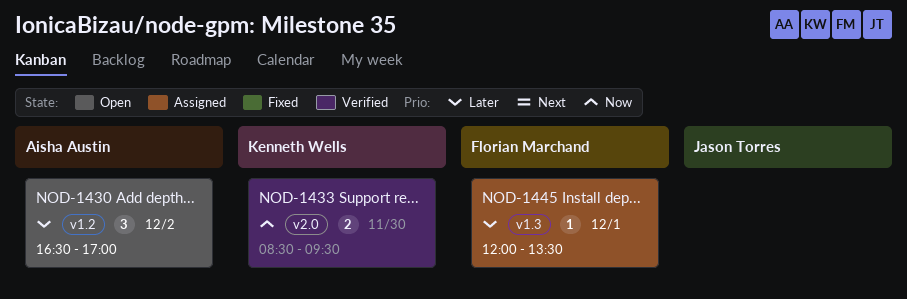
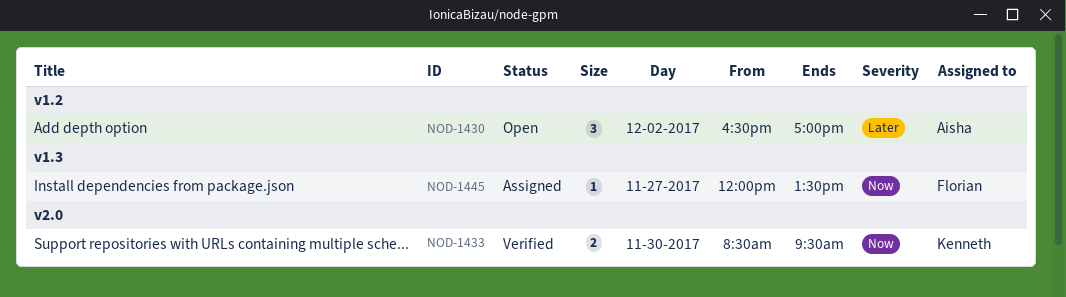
NOD-1445, priority: Later -> Now
NOD-1445, day: Dec 1 -> Nov 27

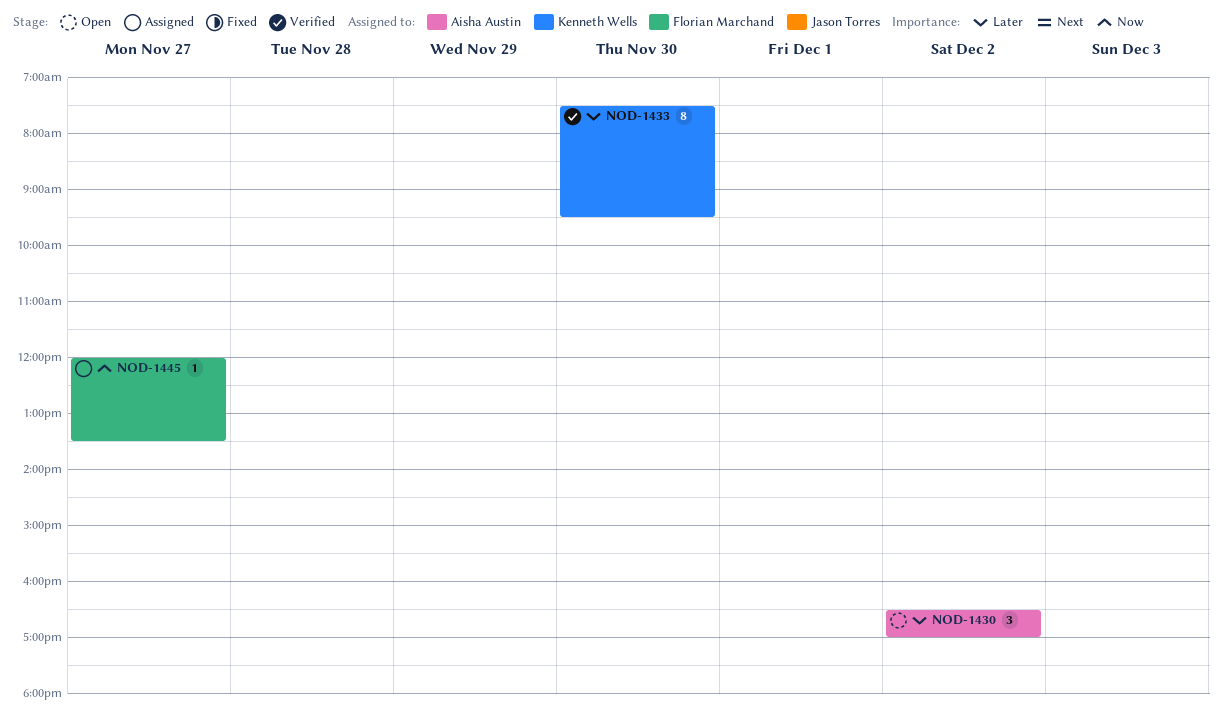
NOD-1433, priority: Now -> Later
NOD-1433, estimate: 2 -> 8
NOD-1433, begins: 08:30 -> 07:30

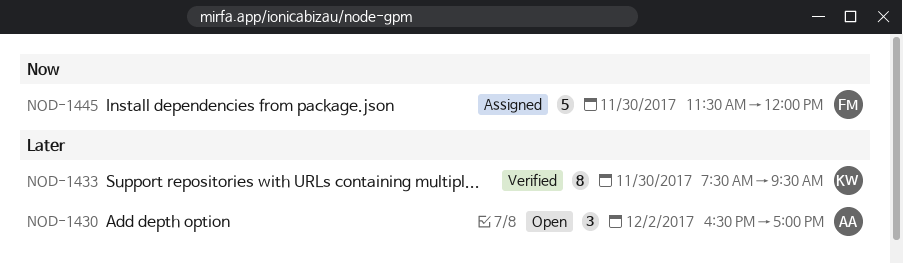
NOD-1445, estimate: 1 -> 5
NOD-1445, day: Nov 27 -> Nov 30
NOD-1445, begins: 12:00 -> 11:30
NOD-1445, ends: 13:30 -> 12:00

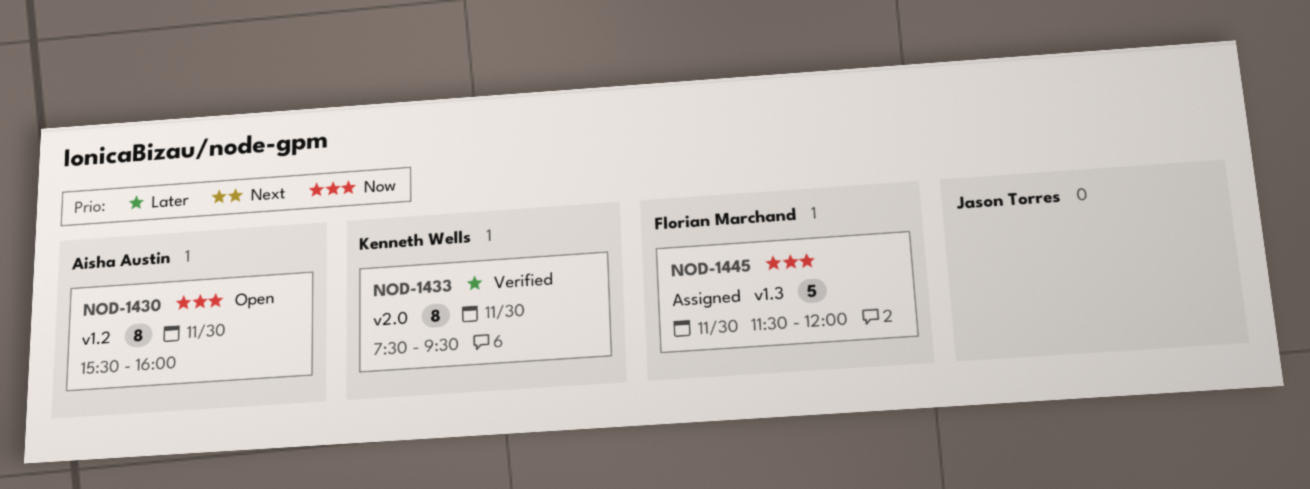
NOD-1430, priority: Later -> Now
NOD-1430, estimate: 3 -> 8
NOD-1430, day: Dec 2 -> Nov 30
NOD-1430, begins: 16:30 -> 15:30
NOD-1430, ends: 17:00 -> 16:00

